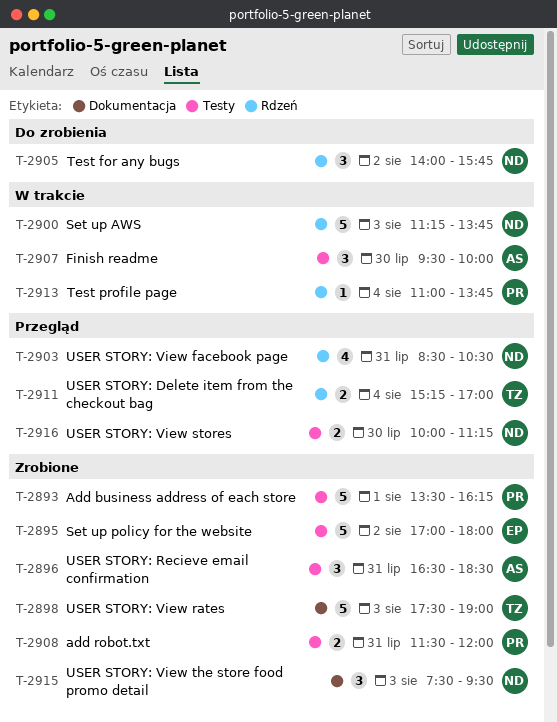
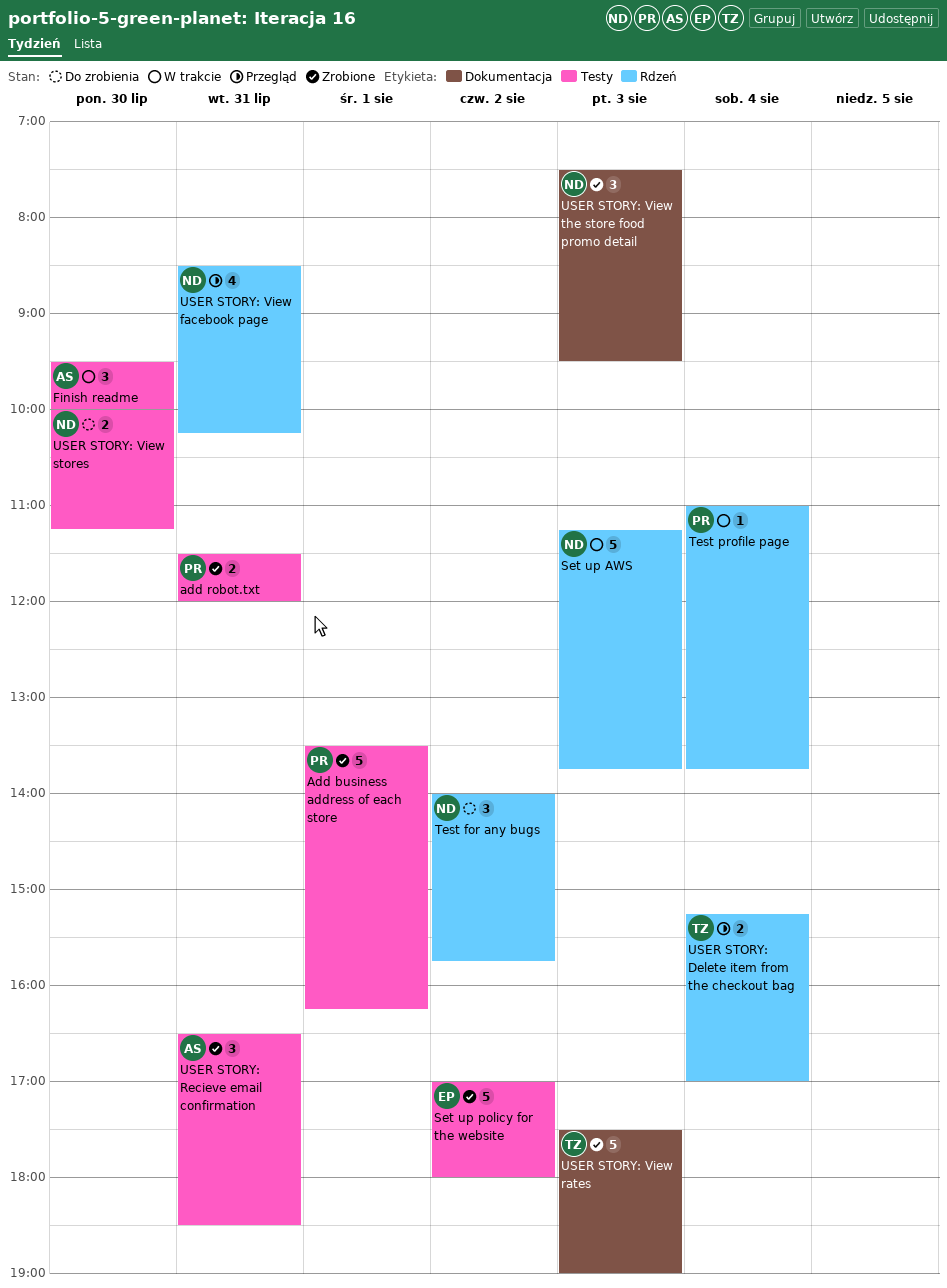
USER STORY: View facebook page, ends: 10:30 -> 10:15
USER STORY: View stores, status: Przegląd -> Do zrobienia

